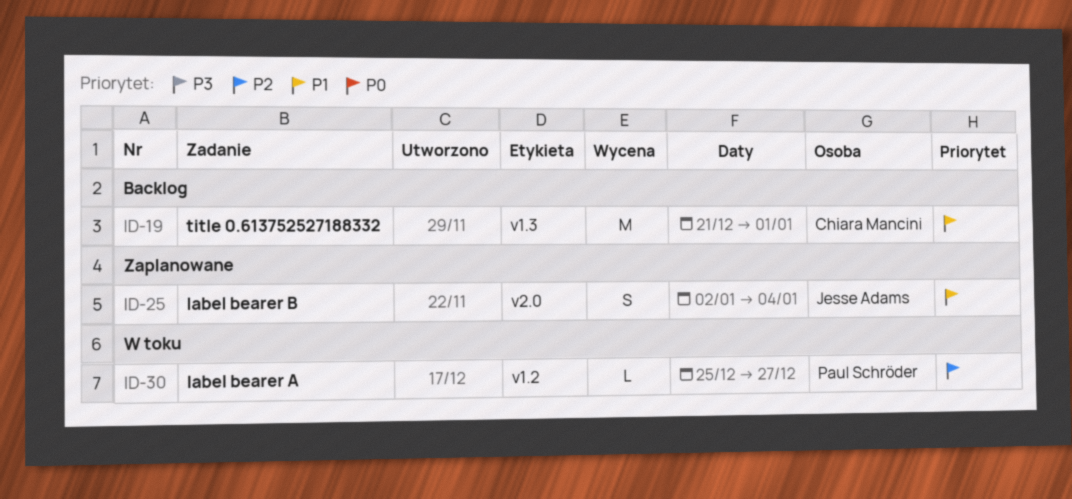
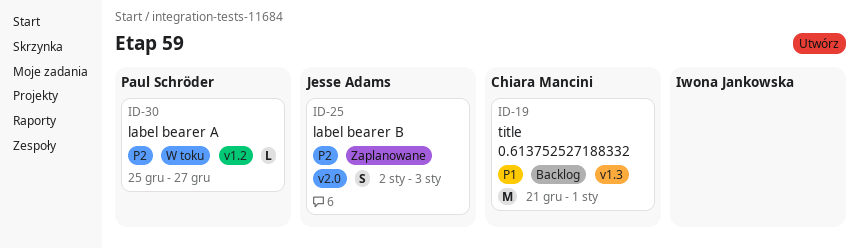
ID-25, priority: P1 -> P2
ID-25, due: Jan 4 -> Jan 3

